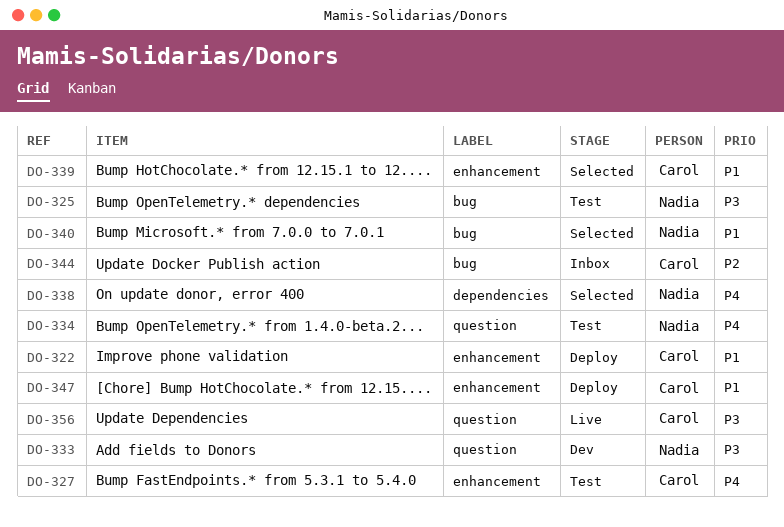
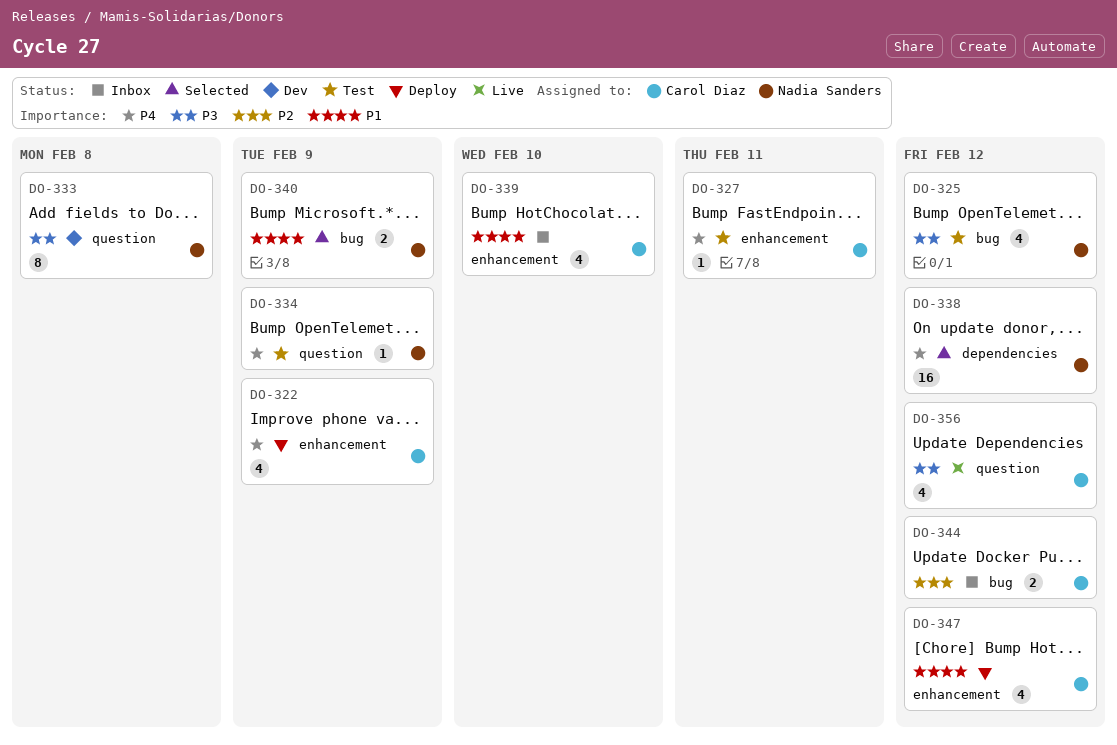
DO-322, priority: P1 -> P4
DO-339, status: Selected -> Inbox

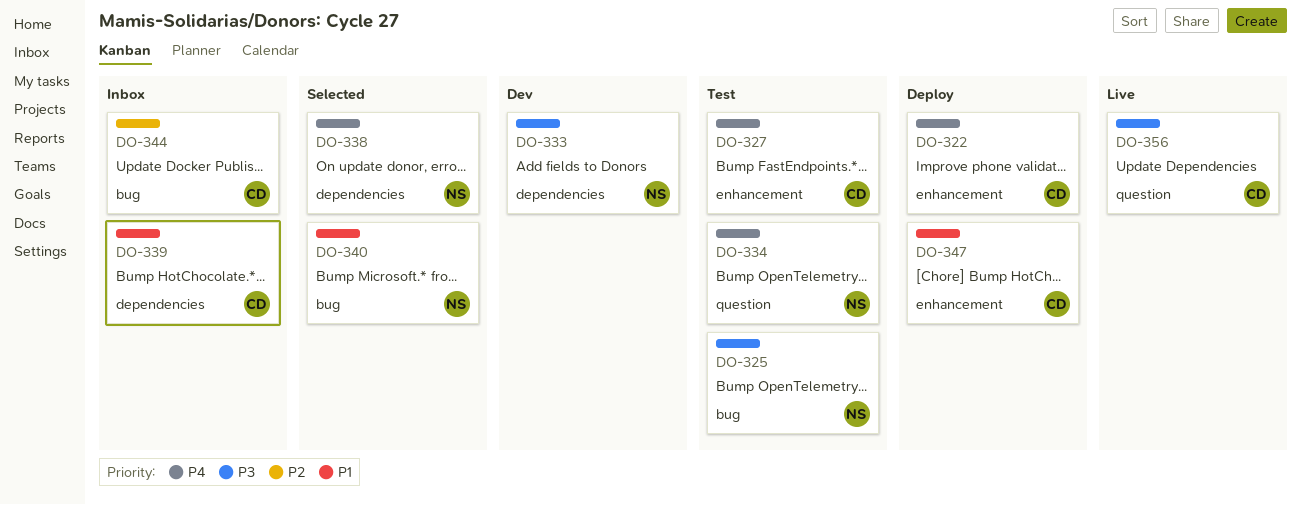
DO-333, label: question -> dependencies
DO-339, label: enhancement -> dependencies

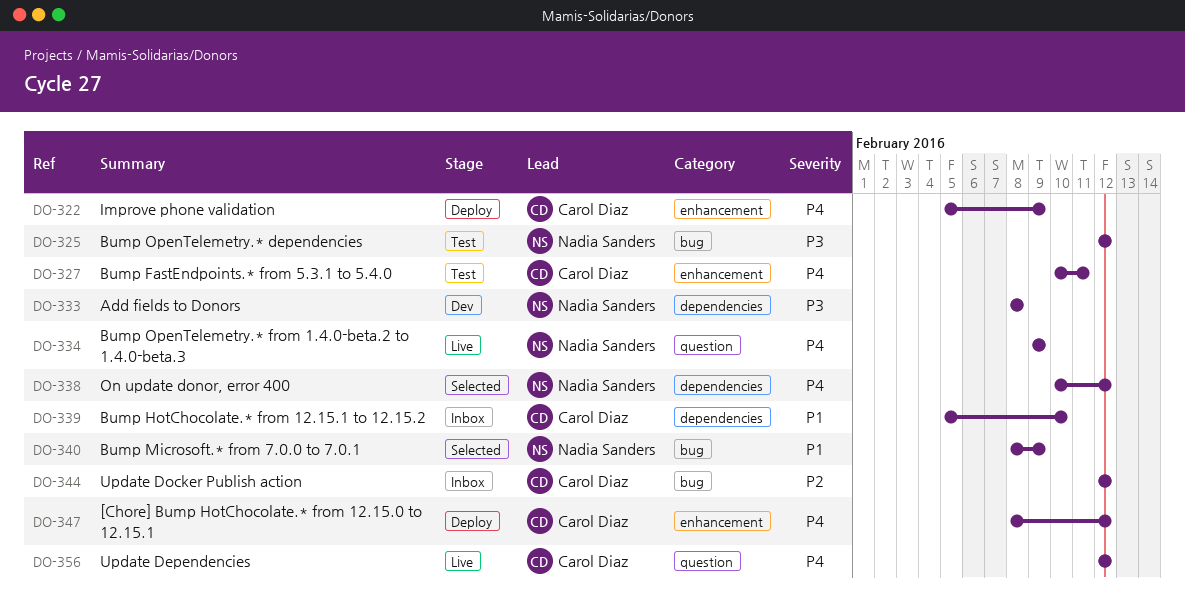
DO-334, status: Test -> Live
DO-347, priority: P1 -> P4
DO-356, priority: P3 -> P4

